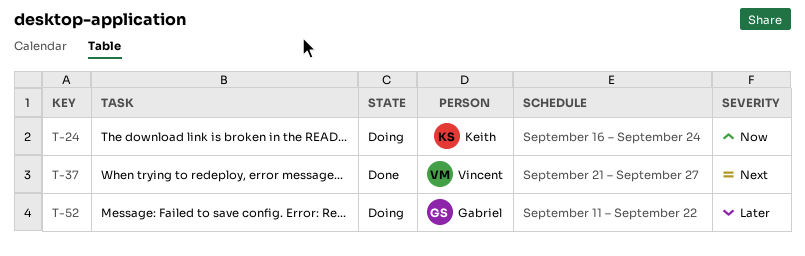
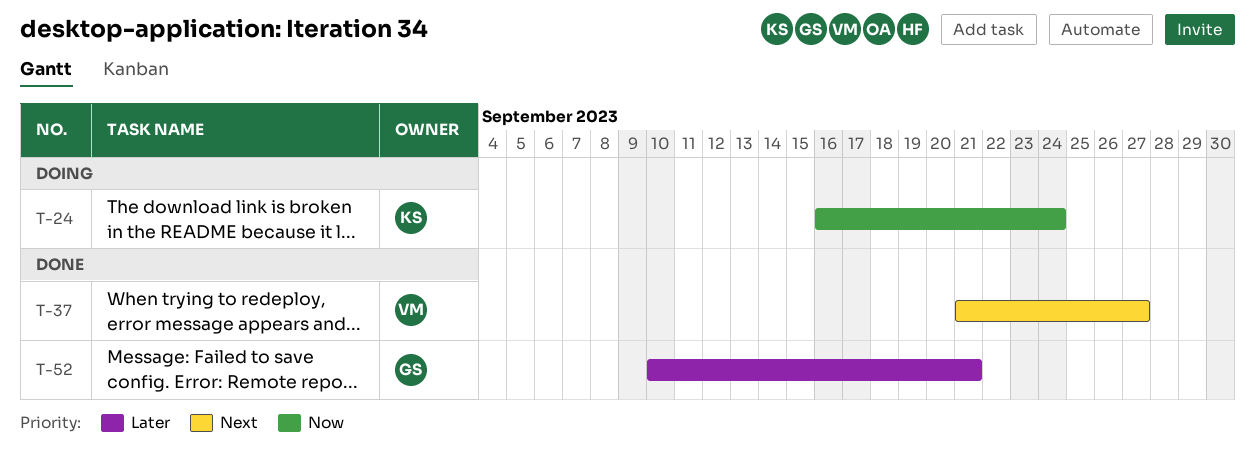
T-52, status: Doing -> Done
T-52, start: Sep 11 -> Sep 10
T-52, due: Sep 22 -> Sep 21

